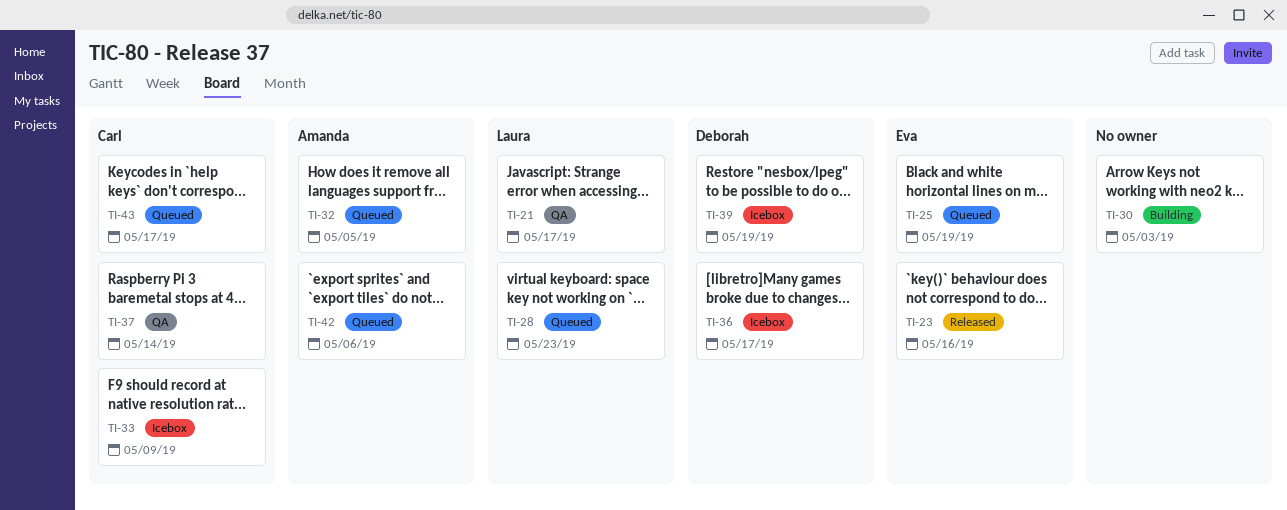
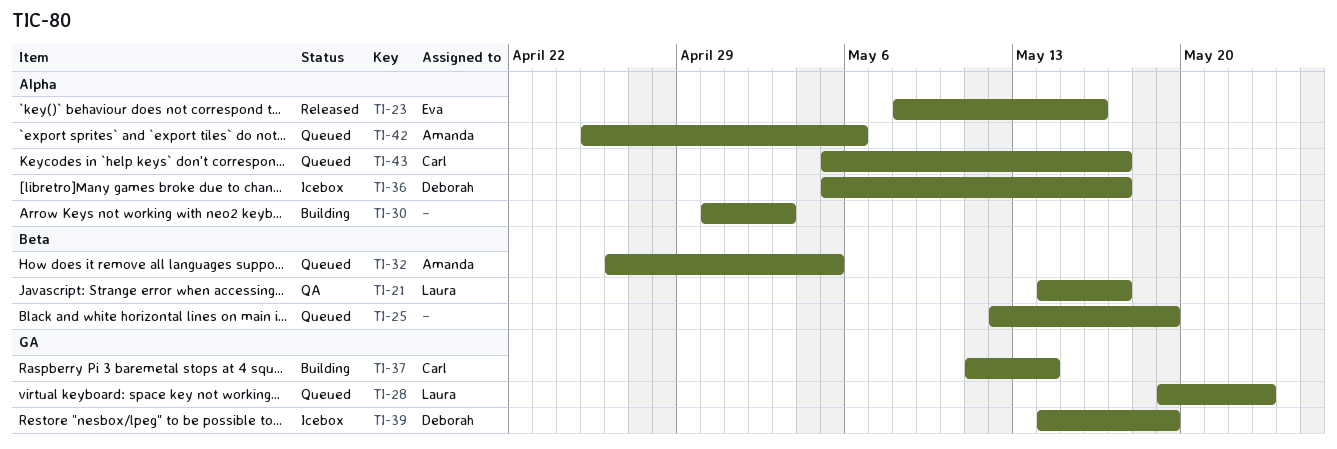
TI-25, owner: Eva -> none
TI-33: present -> none
TI-37, status: QA -> Building

